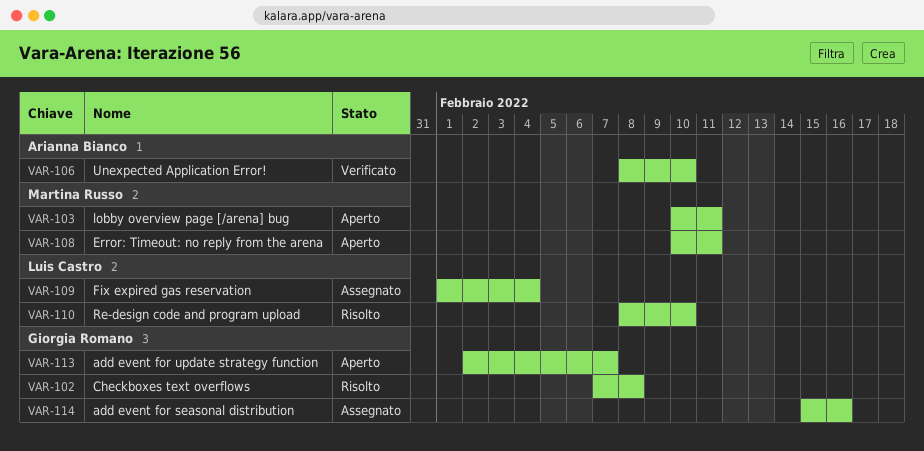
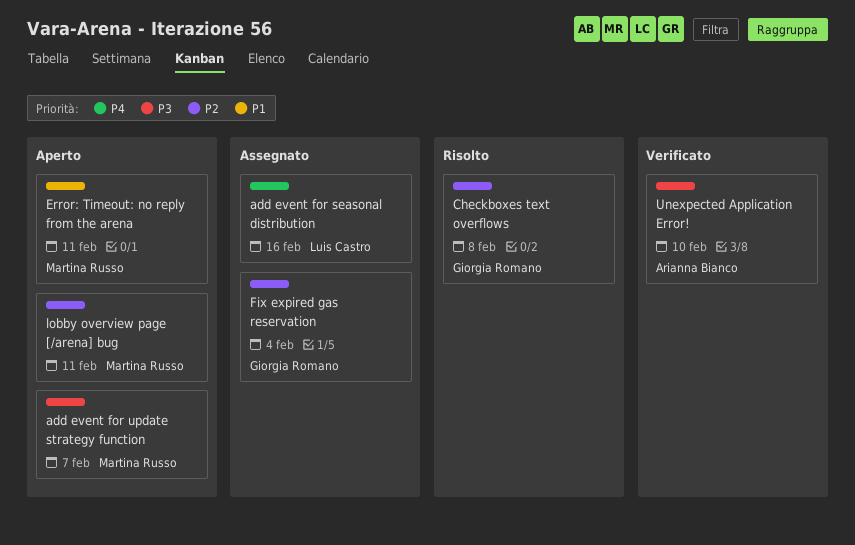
add event for seasonal distribution, owner: Giorgia Romano -> Luis Castro
add event for update strategy function, owner: Giorgia Romano -> Martina Russo
Fix expired gas reservation, owner: Luis Castro -> Giorgia Romano
Re-design code and program upload: present -> none

